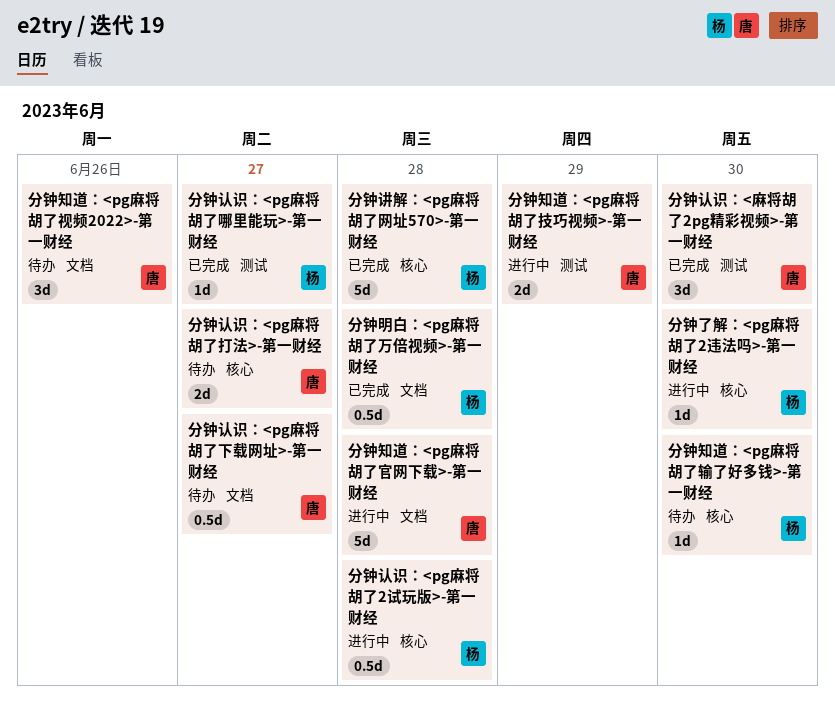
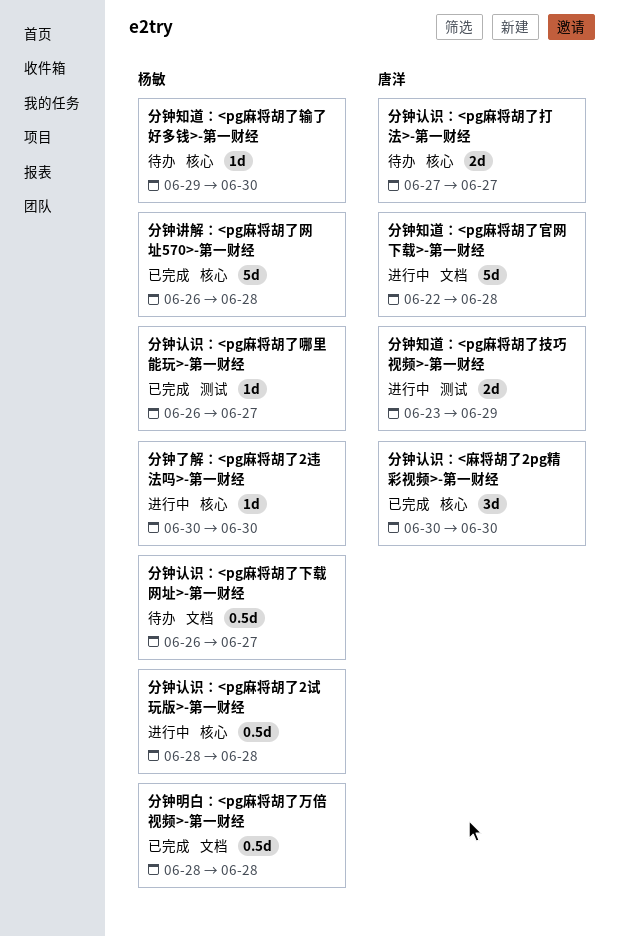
分钟知道：<pg麻将胡了视频2022>-第一财经: present -> none
分钟认识：<pg麻将胡了下载网址>-第一财经, owner: 唐洋 -> 杨敏
分钟认识：<麻将胡了2pg精彩视频>-第一财经, label: 测试 -> 核心

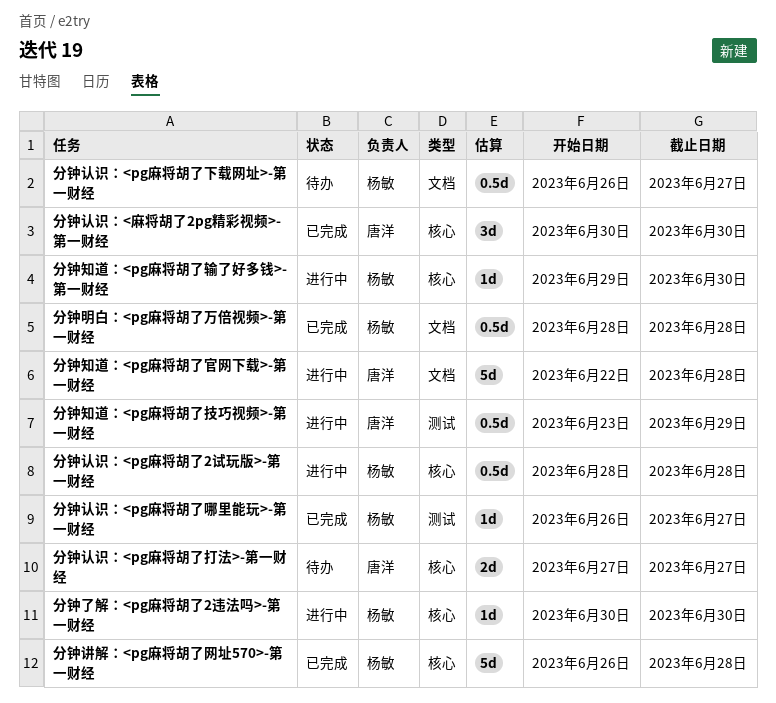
分钟知道：<pg麻将胡了技巧视频>-第一财经, estimate: 2d -> 0.5d
分钟知道：<pg麻将胡了输了好多钱>-第一财经, status: 待办 -> 进行中

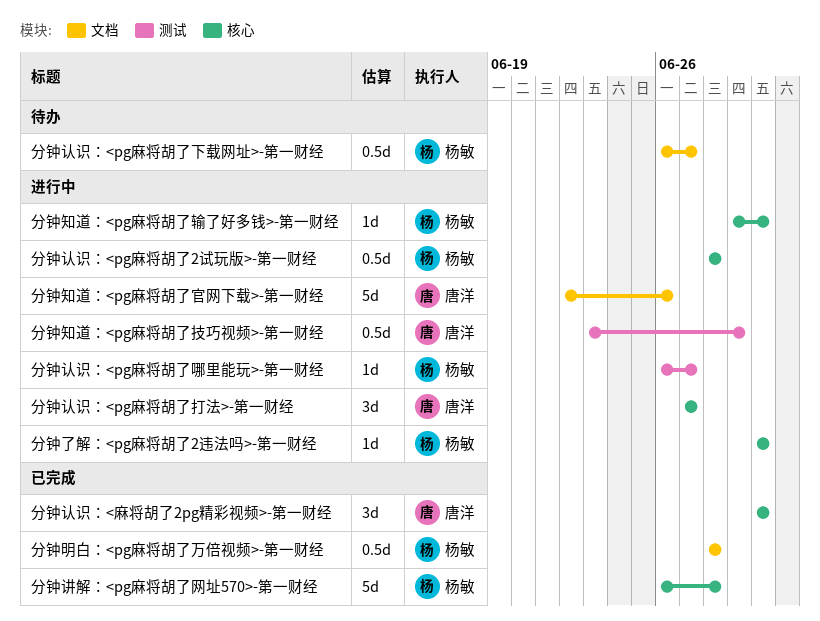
分钟知道：<pg麻将胡了官网下载>-第一财经, due: Jun 28 -> Jun 26
分钟认识：<pg麻将胡了哪里能玩>-第一财经, status: 已完成 -> 进行中
分钟认识：<pg麻将胡了打法>-第一财经, status: 待办 -> 进行中
分钟认识：<pg麻将胡了打法>-第一财经, estimate: 2d -> 3d

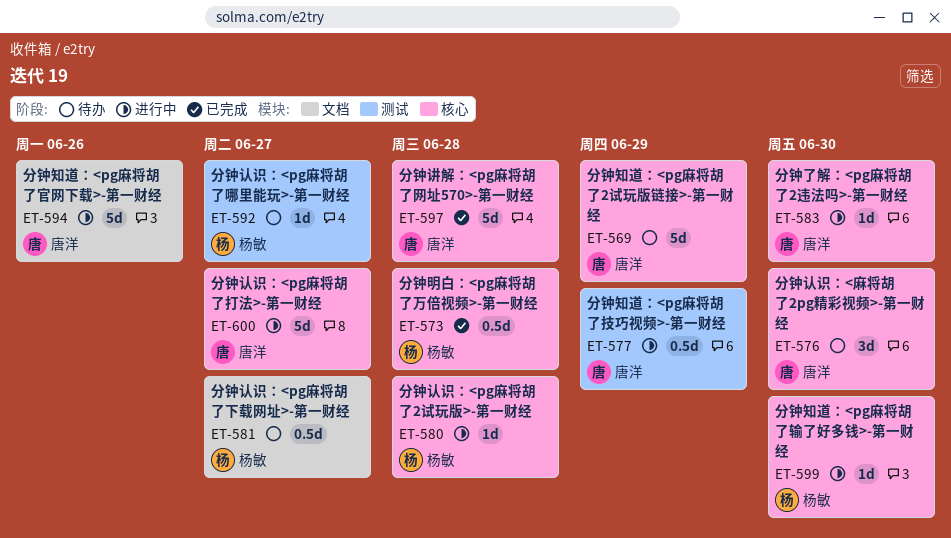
分钟了解：<pg麻将胡了2违法吗>-第一财经, owner: 杨敏 -> 唐洋
分钟明白：<pg麻将胡了万倍视频>-第一财经, label: 文档 -> 核心
分钟知道：<pg麻将胡了2试玩版链接>-第一财经: none -> present
分钟认识：<pg麻将胡了2试玩版>-第一财经, estimate: 0.5d -> 1d
分钟认识：<pg麻将胡了哪里能玩>-第一财经, status: 进行中 -> 待办
分钟认识：<pg麻将胡了打法>-第一财经, estimate: 3d -> 5d
分钟认识：<麻将胡了2pg精彩视频>-第一财经, status: 已完成 -> 待办
分钟讲解：<pg麻将胡了网址570>-第一财经, owner: 杨敏 -> 唐洋

